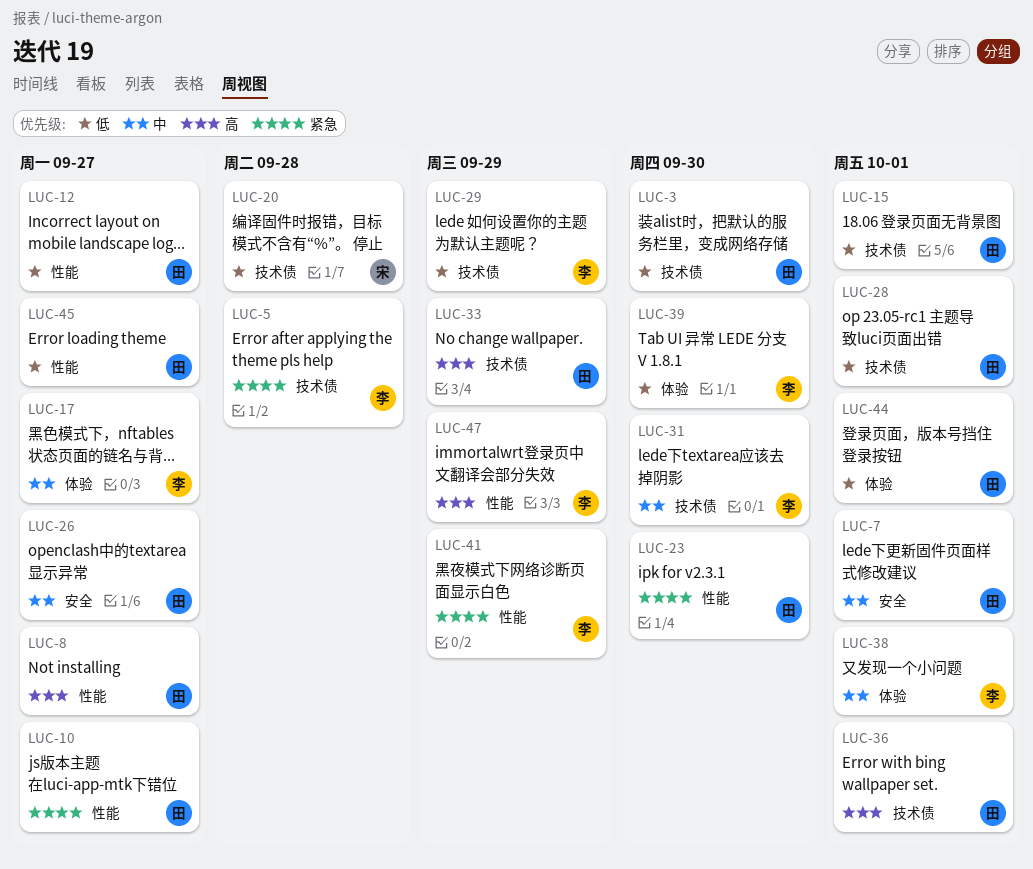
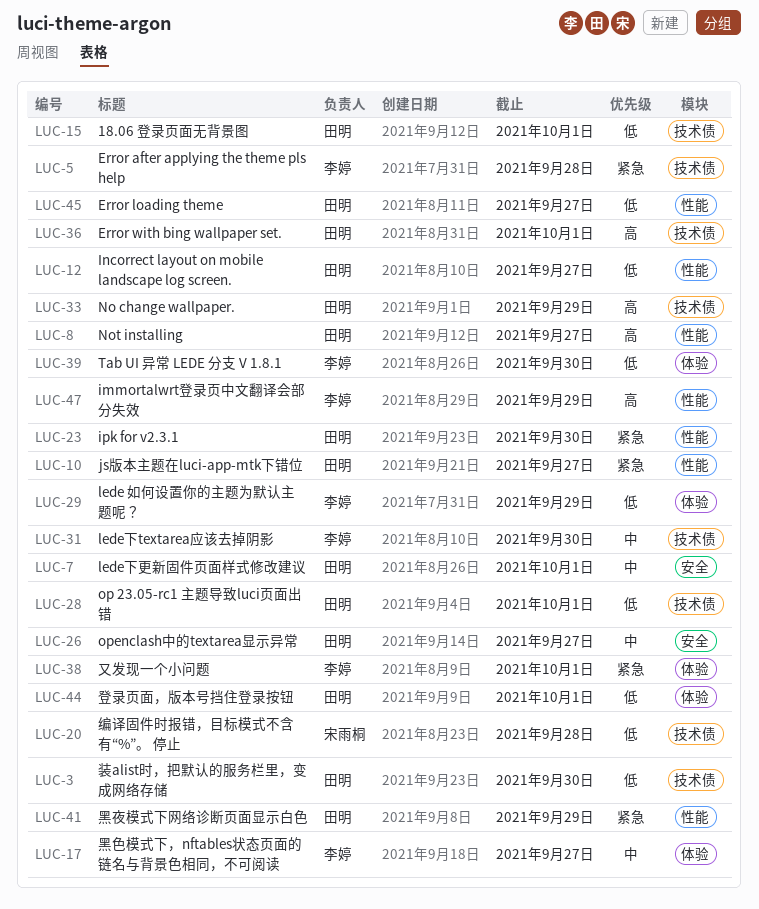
LUC-29, label: 技术债 -> 体验
LUC-38, priority: 中 -> 紧急
LUC-41, owner: 李婷 -> 田明

